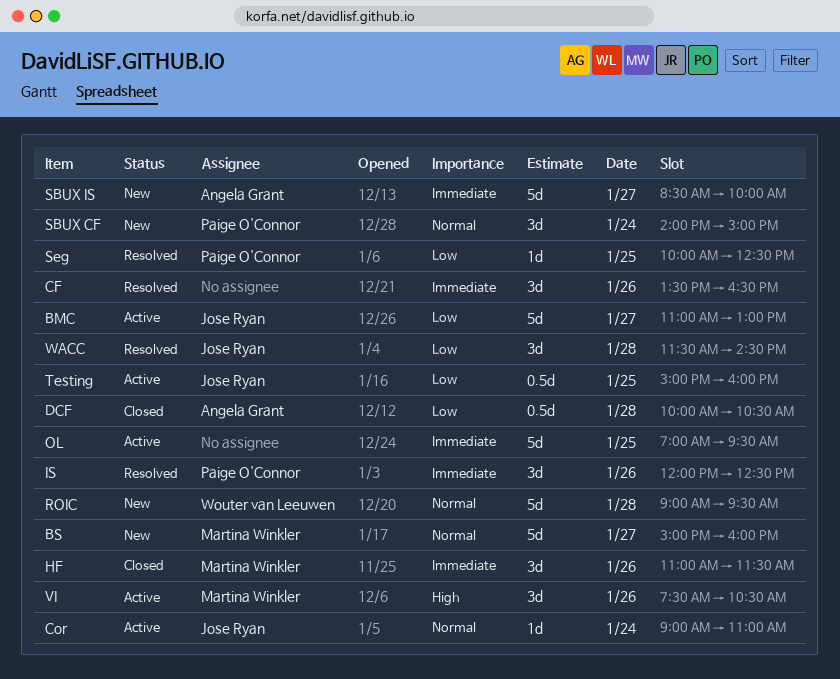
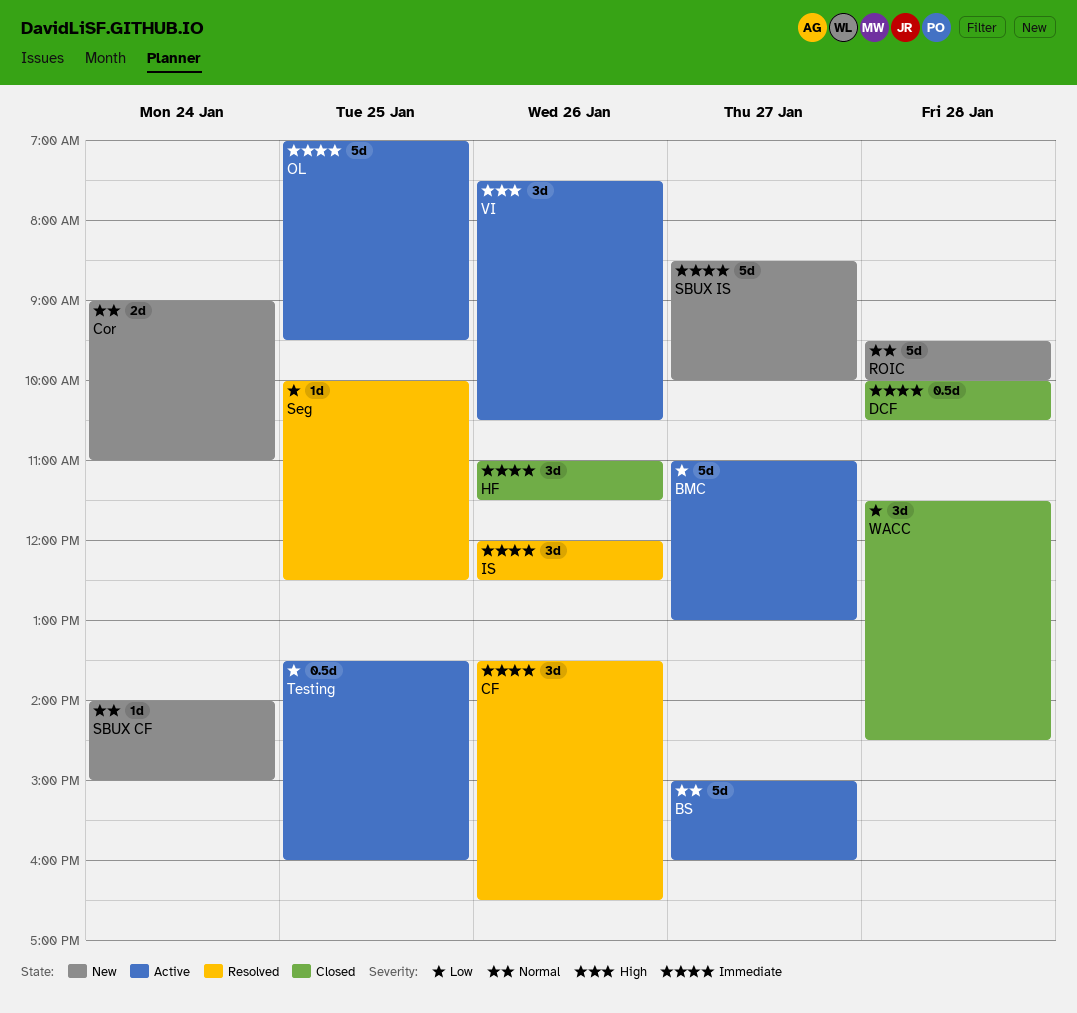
BS, status: New -> Active
Cor, status: Active -> New
Cor, estimate: 1d -> 2d
DCF, priority: Low -> Immediate
ROIC, begins: 09:00 -> 09:30
ROIC, ends: 09:30 -> 10:00
SBUX CF, estimate: 3d -> 1d
Testing, begins: 15:00 -> 13:30
WACC, status: Resolved -> Closed

